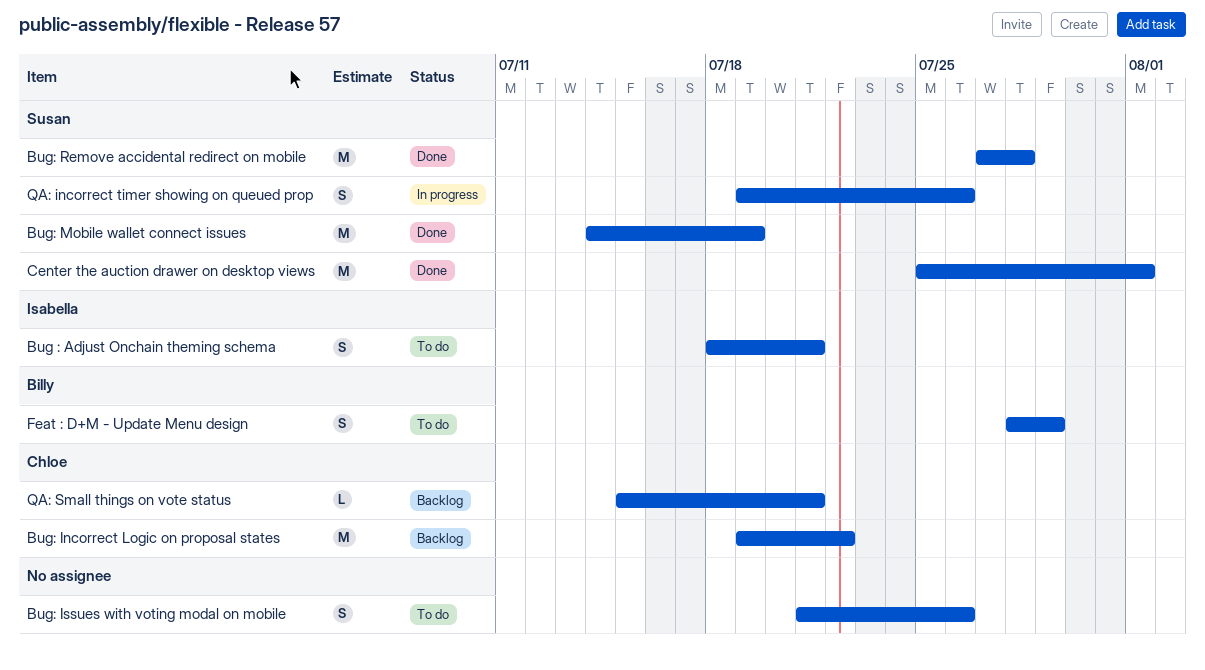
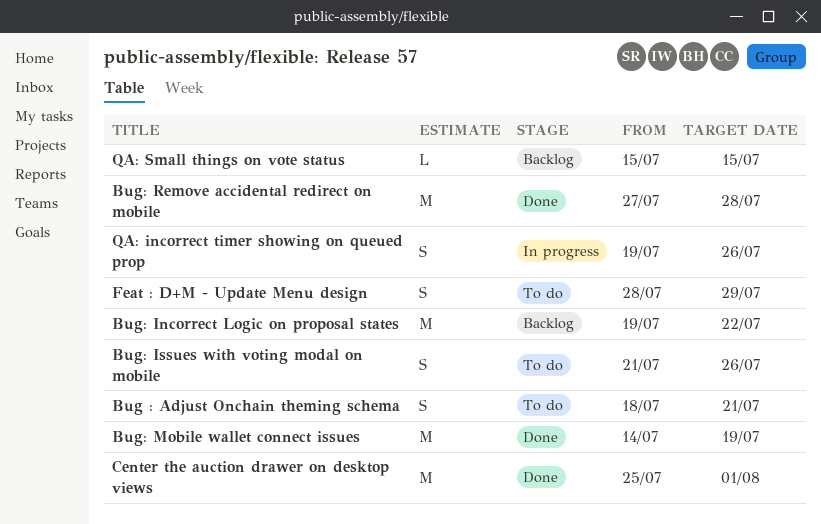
QA: Small things on vote status, due: Jul 21 -> Jul 15

